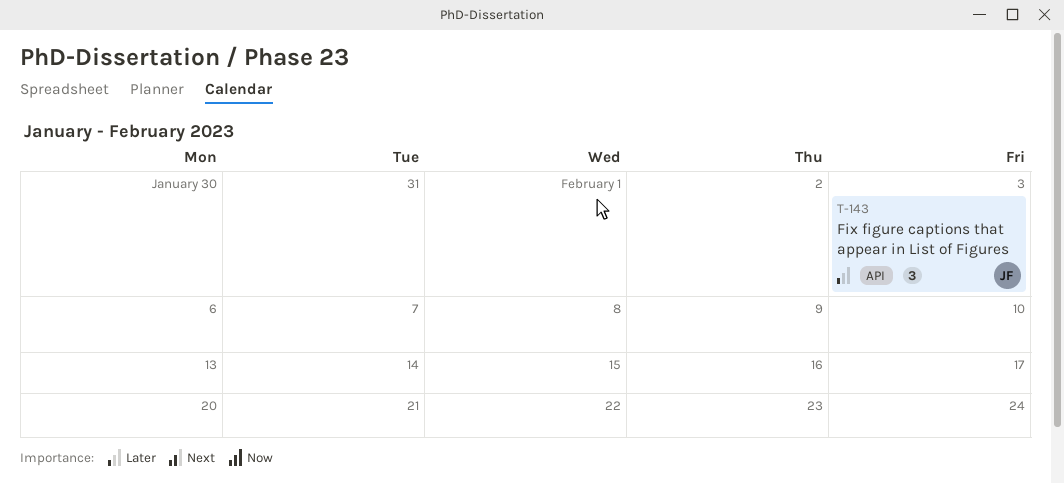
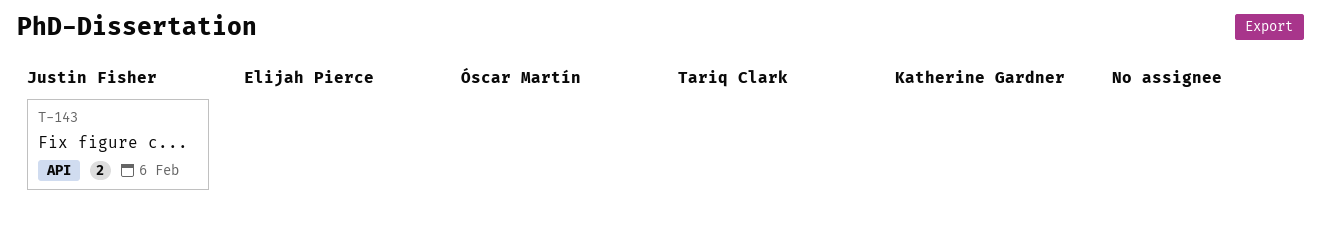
T-143, estimate: 3 -> 2
T-143, due: Feb 3 -> Feb 6

